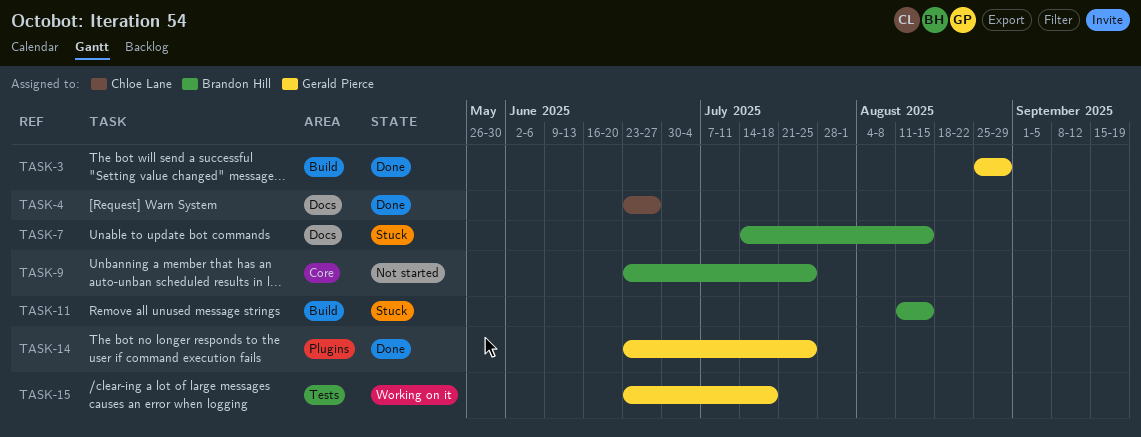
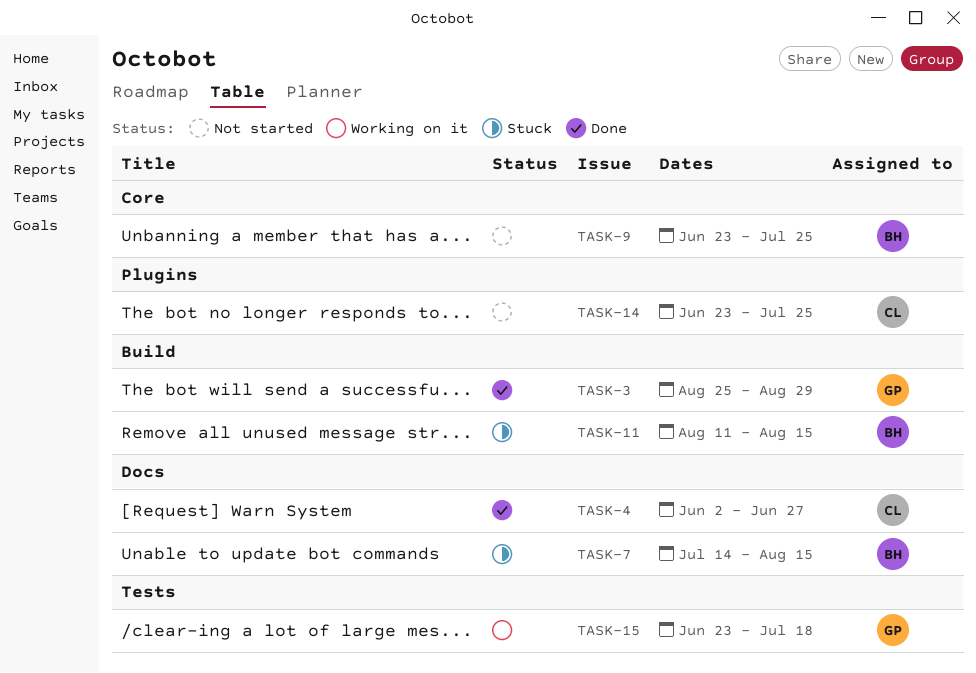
TASK-4, start: Jun 23 -> Jun 2
TASK-14, status: Done -> Not started
TASK-14, owner: Gerald Pierce -> Chloe Lane

